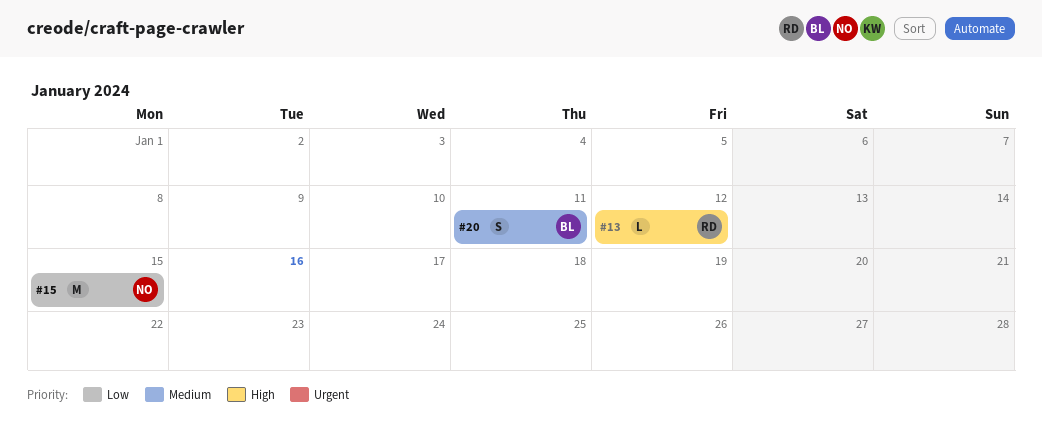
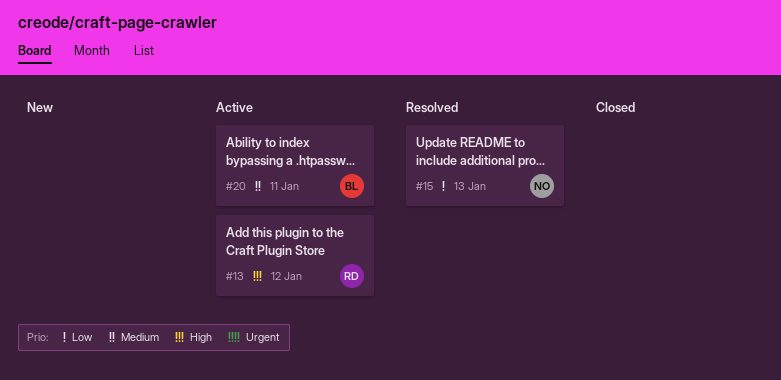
#15, due: Jan 15 -> Jan 13

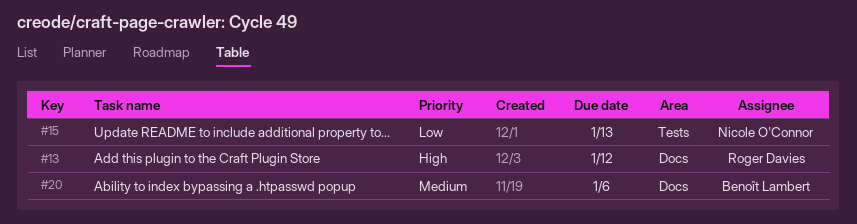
#20, due: Jan 11 -> Jan 6

